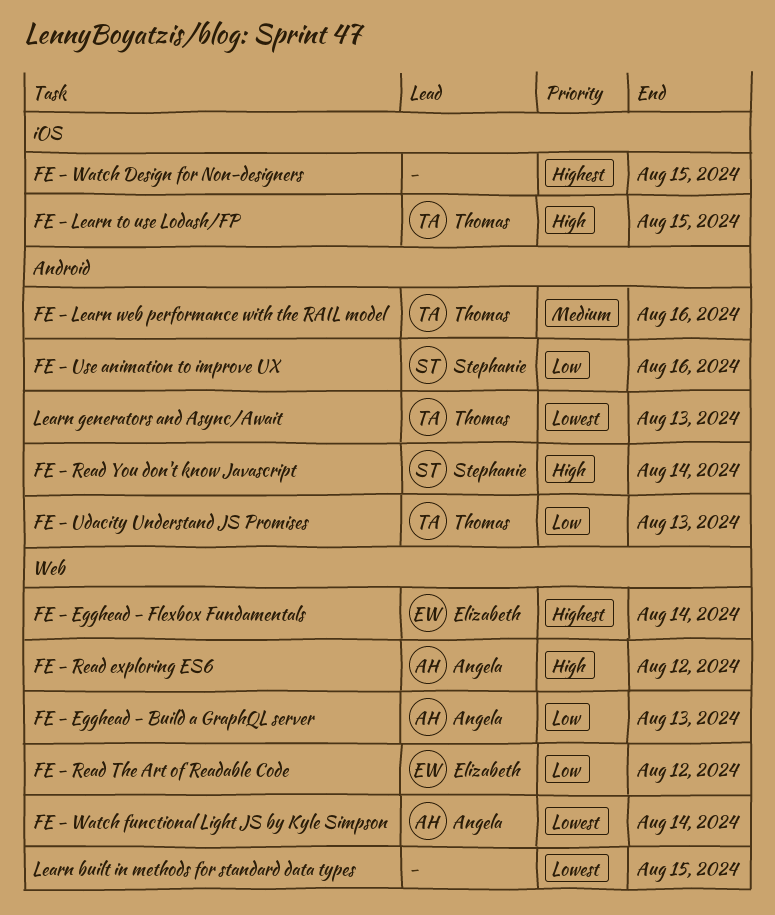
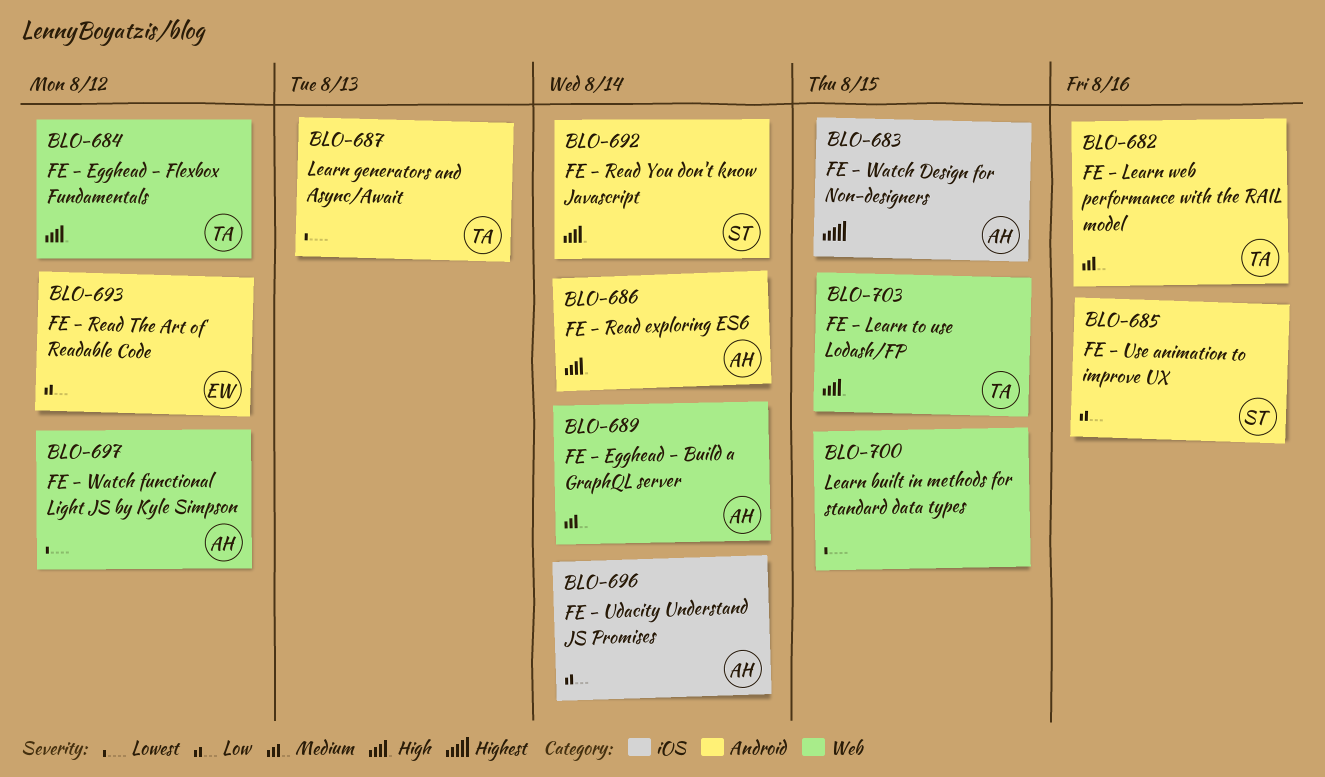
FE - Egghead - Build a GraphQL server, priority: Low -> Medium
FE - Egghead - Build a GraphQL server, due: Aug 13 -> Aug 14
FE - Egghead - Flexbox Fundamentals, owner: Elizabeth -> Thomas
FE - Egghead - Flexbox Fundamentals, priority: Highest -> High
FE - Egghead - Flexbox Fundamentals, due: Aug 14 -> Aug 12
FE - Learn to use Lodash/FP, label: iOS -> Web
FE - Read exploring ES6, label: Web -> Android
FE - Read exploring ES6, due: Aug 12 -> Aug 14
FE - Read The Art of Readable Code, label: Web -> Android
FE - Udacity Understand JS Promises, owner: Thomas -> Angela
FE - Udacity Understand JS Promises, label: Android -> iOS
FE - Udacity Understand JS Promises, due: Aug 13 -> Aug 14
FE - Watch Design for Non-designers, owner: none -> Angela
FE - Watch functional Light JS by Kyle Simpson, due: Aug 14 -> Aug 12

